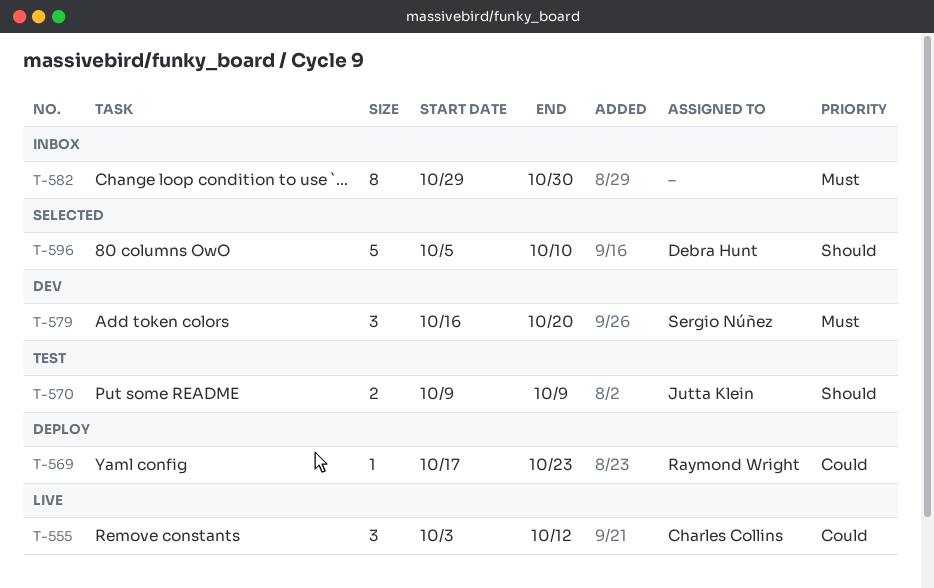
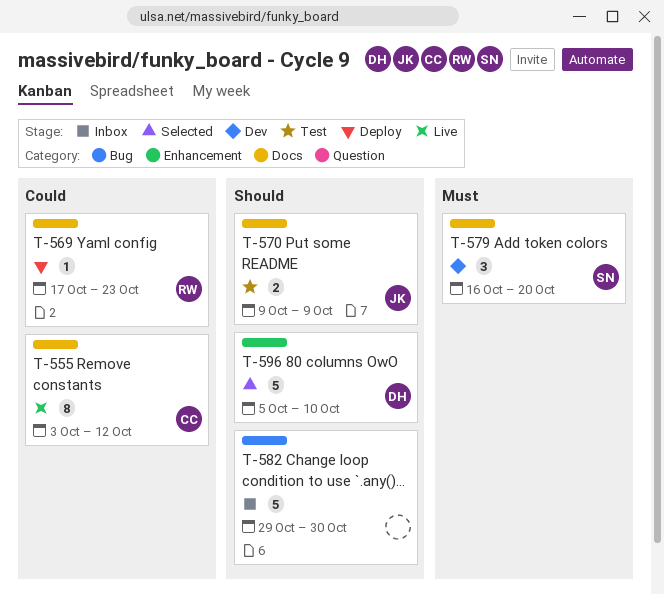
T-555, estimate: 3 -> 8
T-582, priority: Must -> Should
T-582, estimate: 8 -> 5

